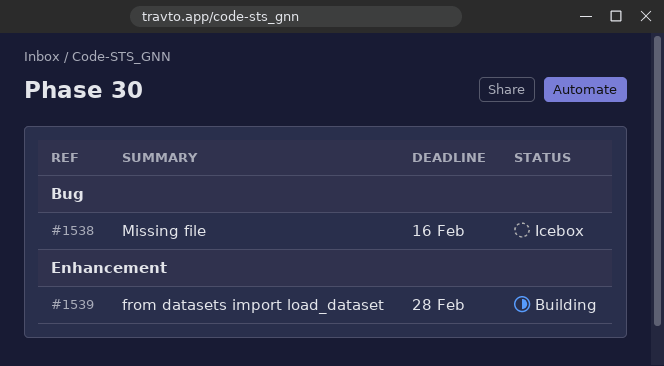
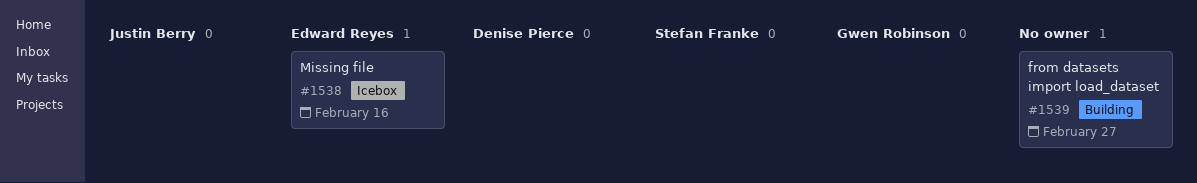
#1539, due: Feb 28 -> Feb 27

